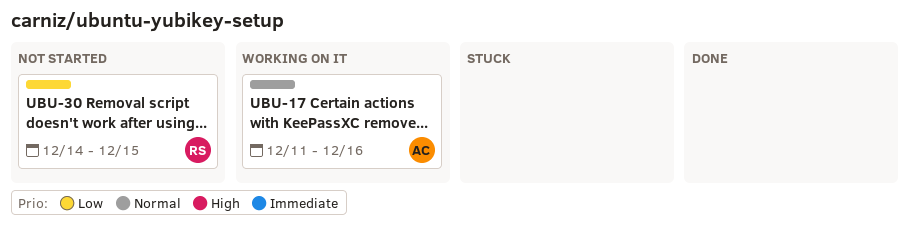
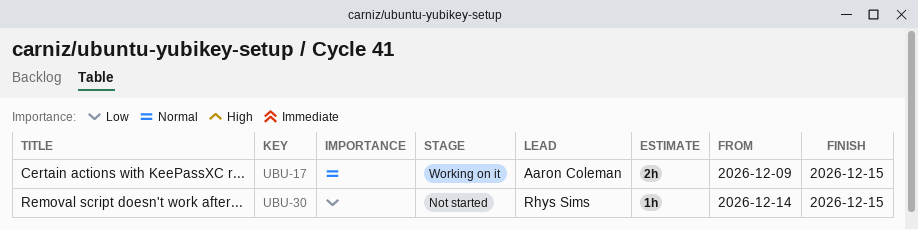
UBU-17, start: Dec 11 -> Dec 9
UBU-17, due: Dec 16 -> Dec 15

